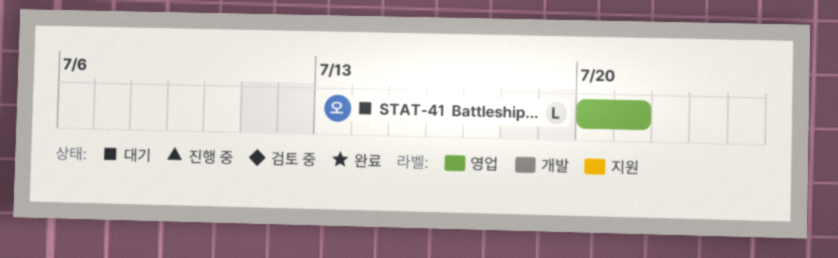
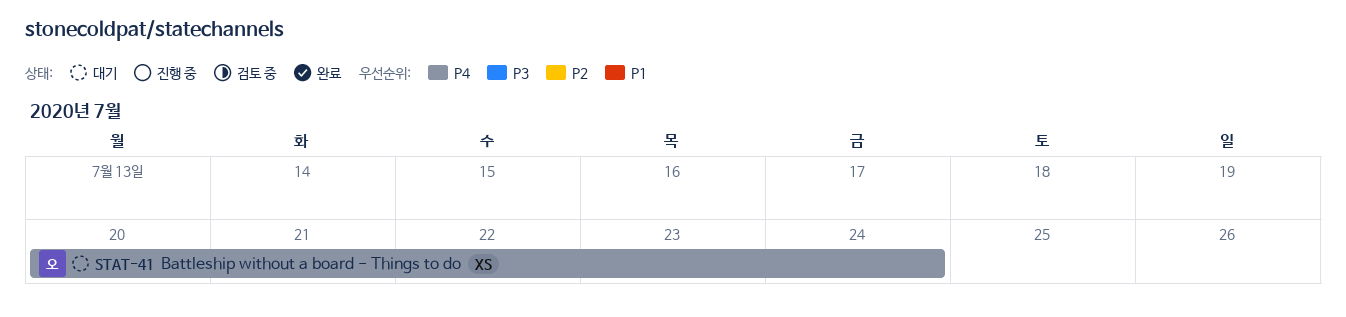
STAT-41, estimate: L -> XS
STAT-41, due: Jul 21 -> Jul 24

